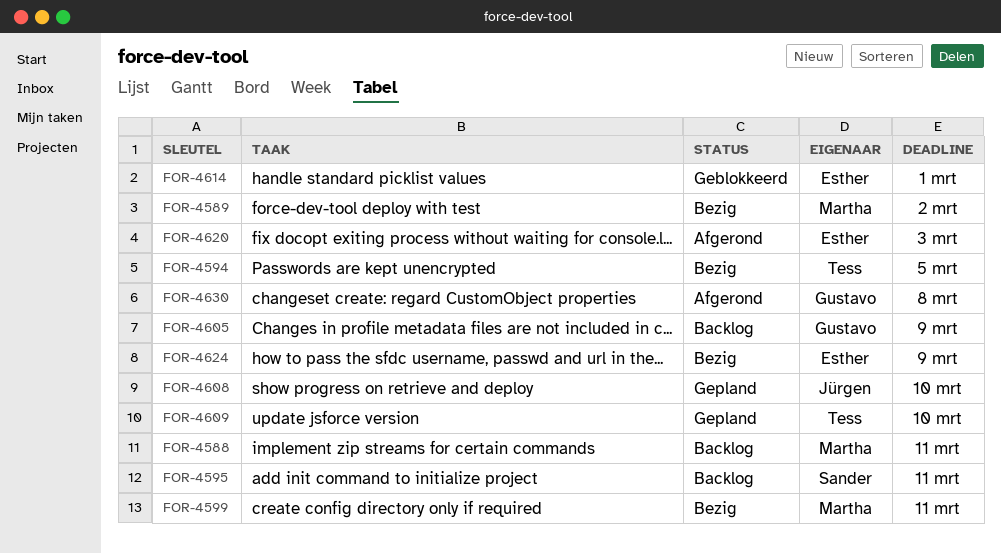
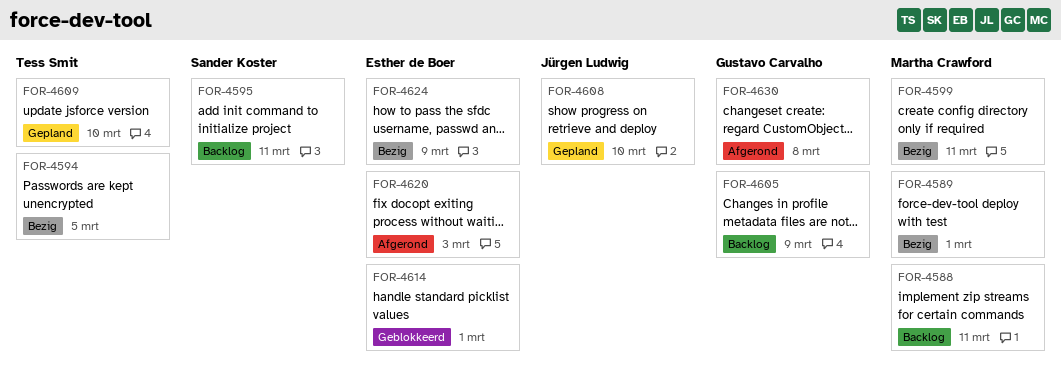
FOR-4589, due: Mar 2 -> Mar 1

